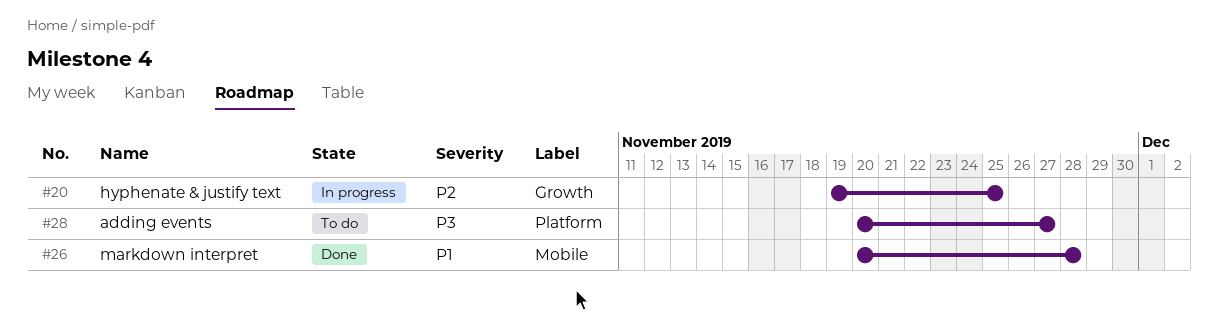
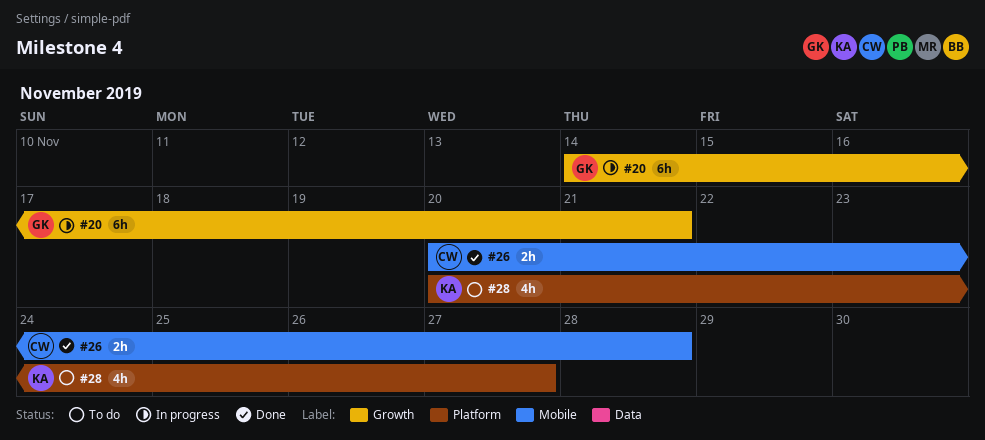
#20, start: Nov 19 -> Nov 14
#20, due: Nov 25 -> Nov 21

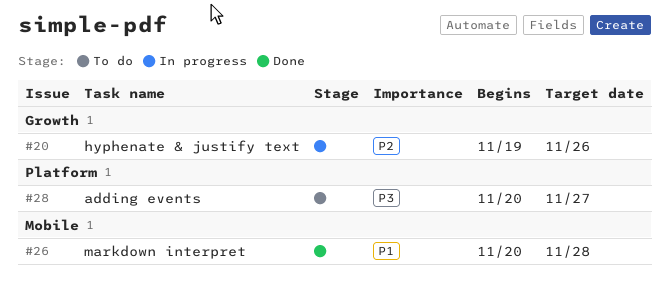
#20, start: Nov 14 -> Nov 19
#20, due: Nov 21 -> Nov 26

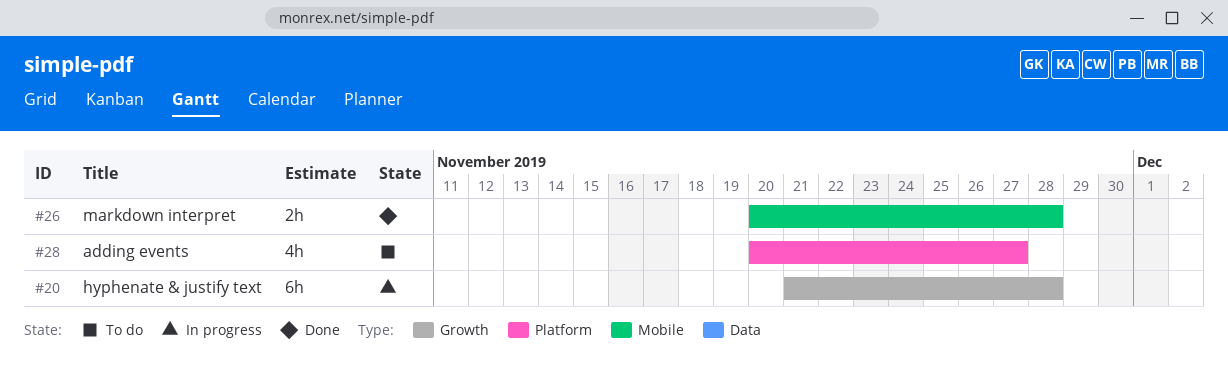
#20, start: Nov 19 -> Nov 21
#20, due: Nov 26 -> Nov 28

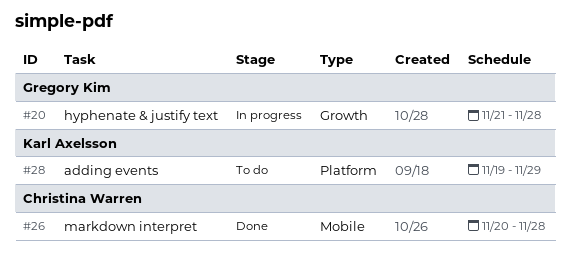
#28, start: Nov 20 -> Nov 19
#28, due: Nov 27 -> Nov 29

